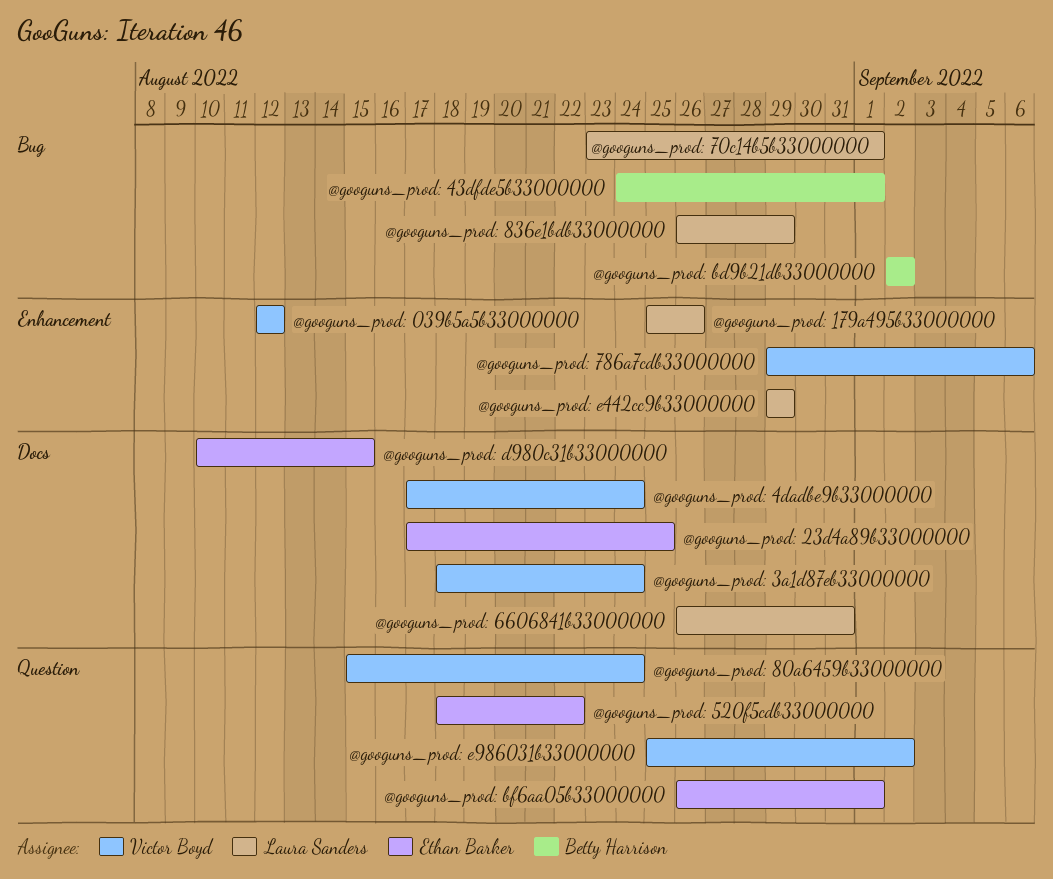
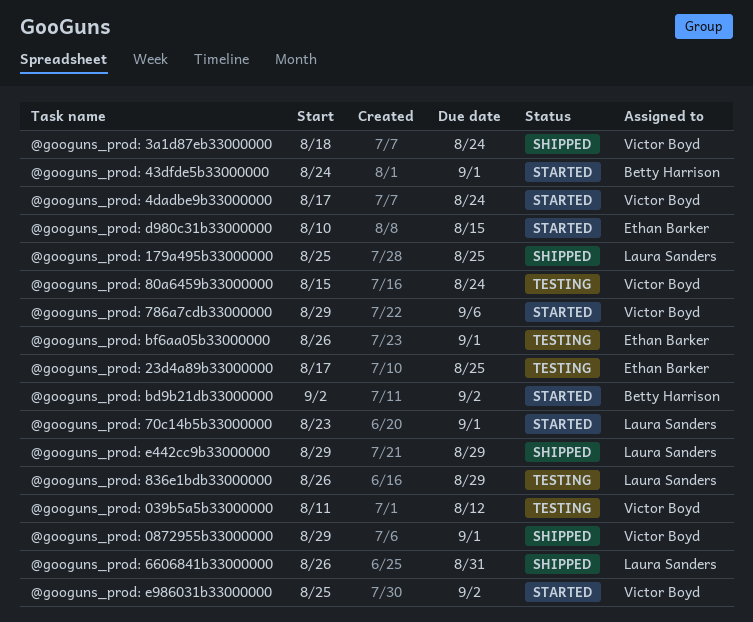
@googuns_prod: 039b5a5b33000000, start: Aug 12 -> Aug 11
@googuns_prod: 0872955b33000000: none -> present
@googuns_prod: 179a495b33000000, due: Aug 26 -> Aug 25
@googuns_prod: 520f5cdb33000000: present -> none

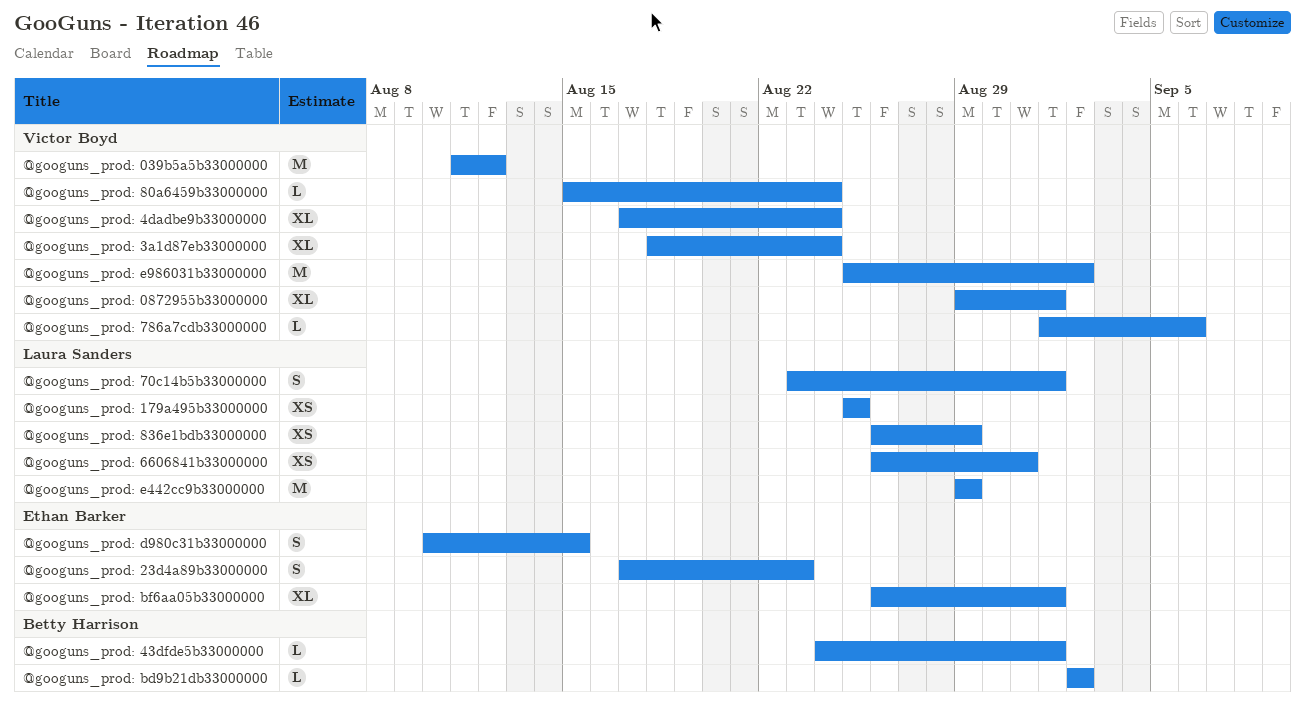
@googuns_prod: 23d4a89b33000000, due: Aug 25 -> Aug 23
@googuns_prod: 786a7cdb33000000, start: Aug 29 -> Sep 1

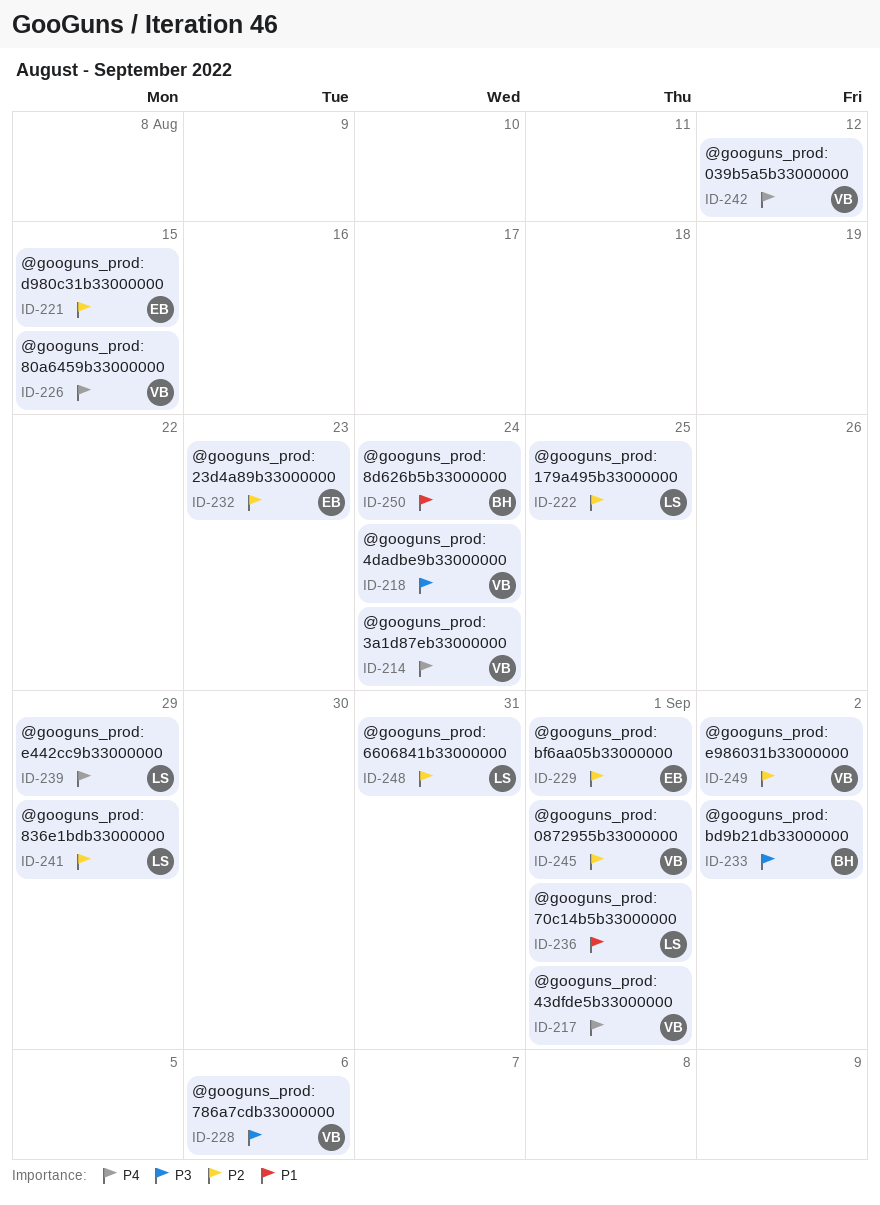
@googuns_prod: 43dfde5b33000000, owner: Betty Harrison -> Victor Boyd
@googuns_prod: 80a6459b33000000, due: Aug 24 -> Aug 15
@googuns_prod: 8d626b5b33000000: none -> present

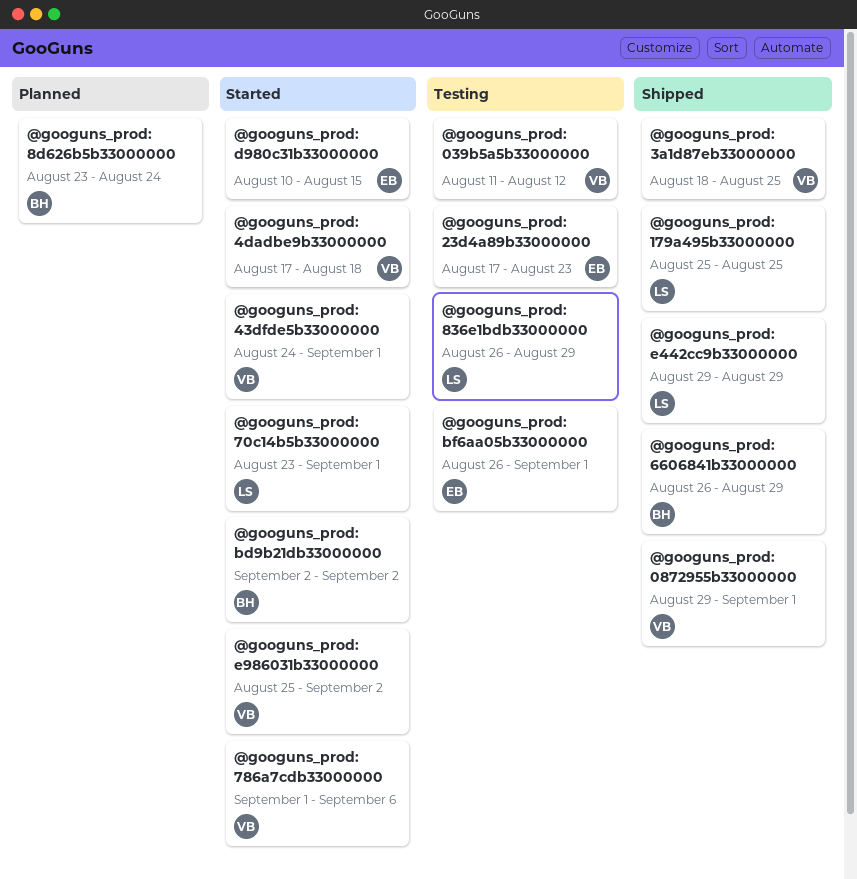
@googuns_prod: 3a1d87eb33000000, due: Aug 24 -> Aug 25
@googuns_prod: 4dadbe9b33000000, due: Aug 24 -> Aug 18
@googuns_prod: 6606841b33000000, owner: LS -> BH
@googuns_prod: 6606841b33000000, due: Aug 31 -> Aug 29
@googuns_prod: 80a6459b33000000: present -> none

